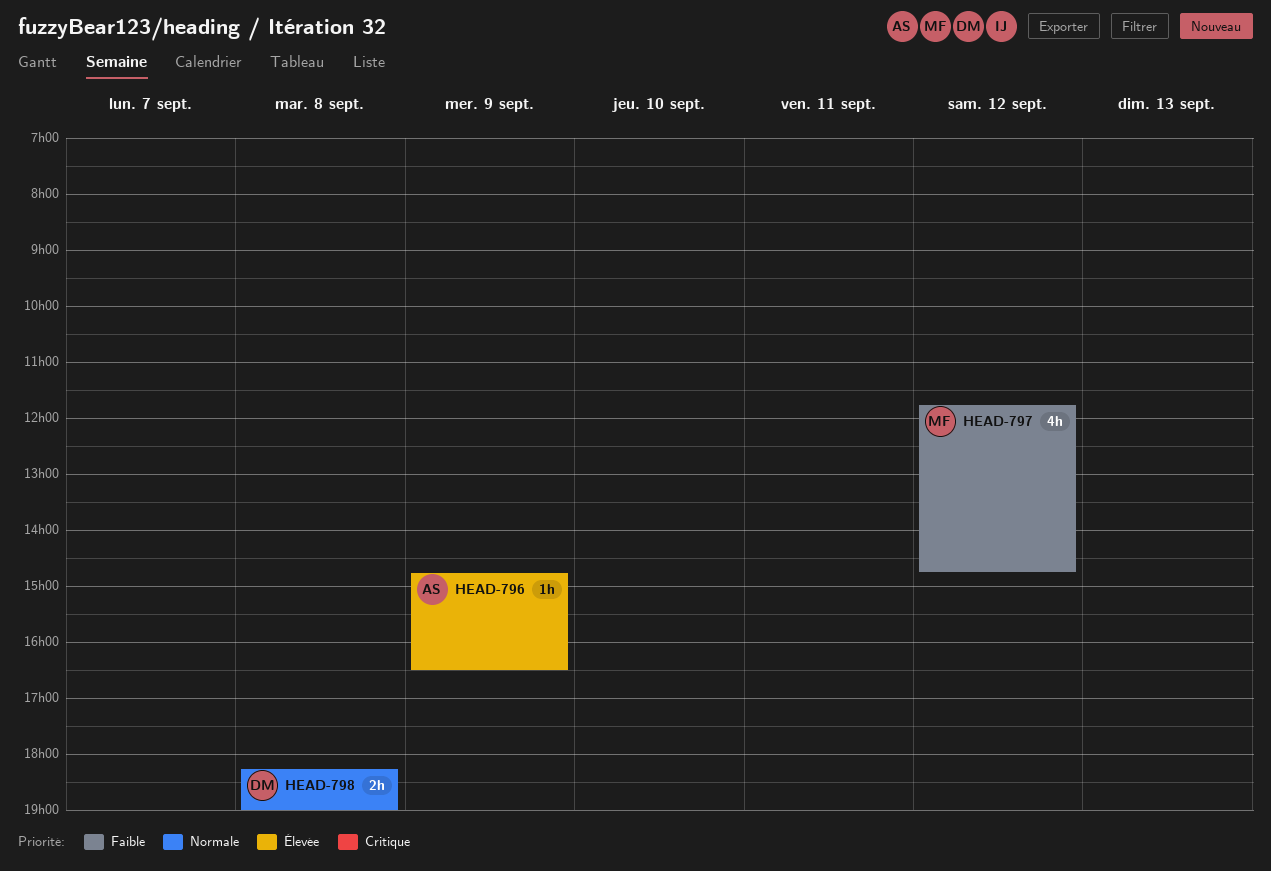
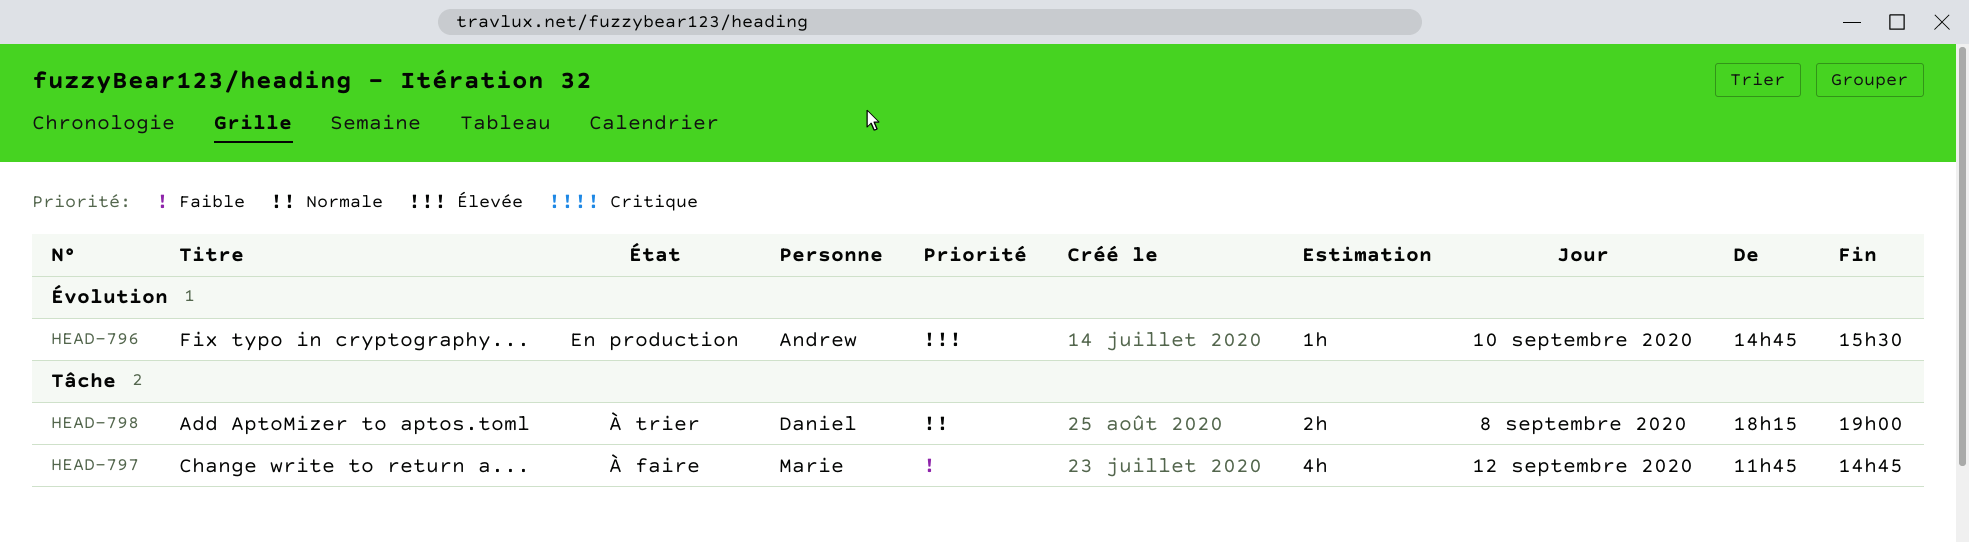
HEAD-796, day: Sep 9 -> Sep 10
HEAD-796, ends: 16:30 -> 15:30

